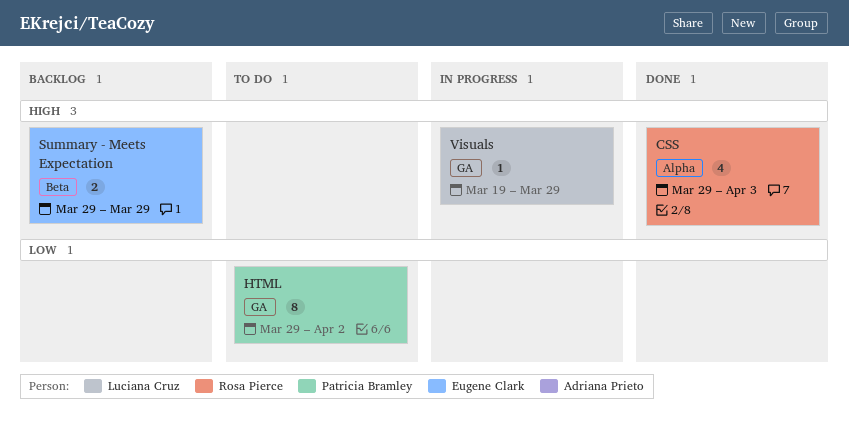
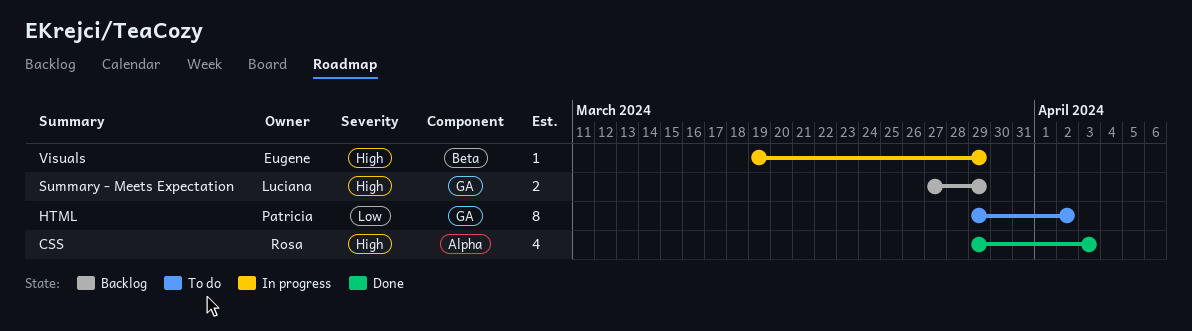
Summary - Meets Expectation, owner: Eugene Clark -> Luciana Cruz
Summary - Meets Expectation, label: Beta -> GA
Summary - Meets Expectation, start: Mar 29 -> Mar 27
Visuals, owner: Luciana Cruz -> Eugene Clark
Visuals, label: GA -> Beta

